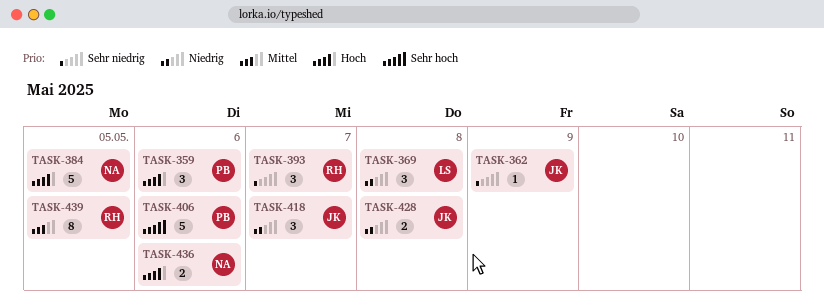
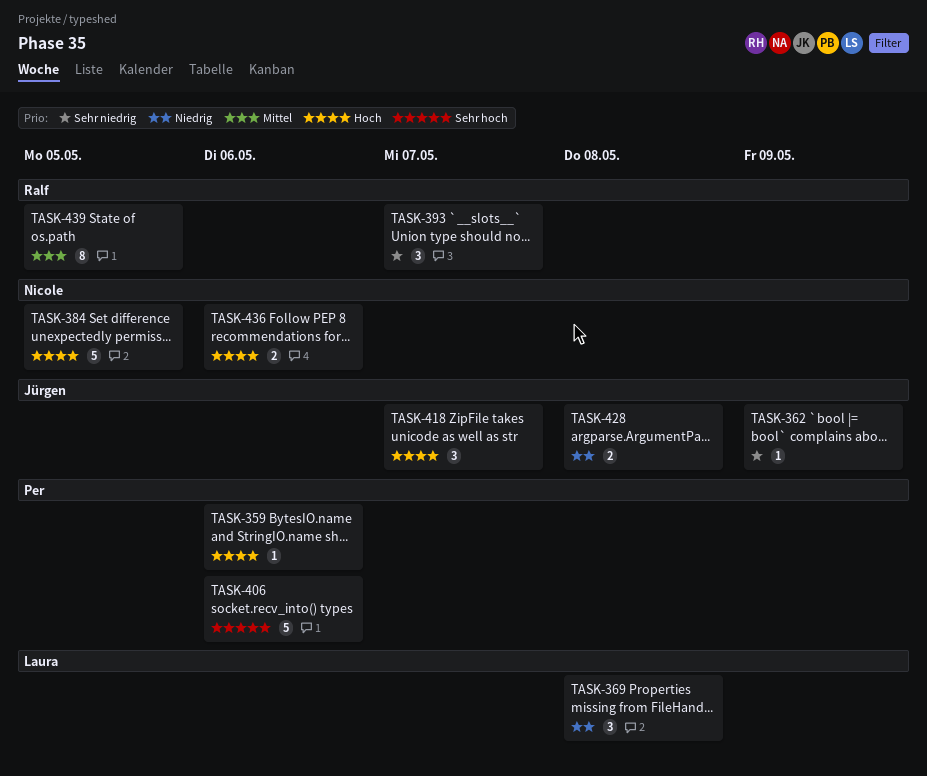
TASK-359, estimate: 3 -> 1
TASK-418, priority: Niedrig -> Hoch

